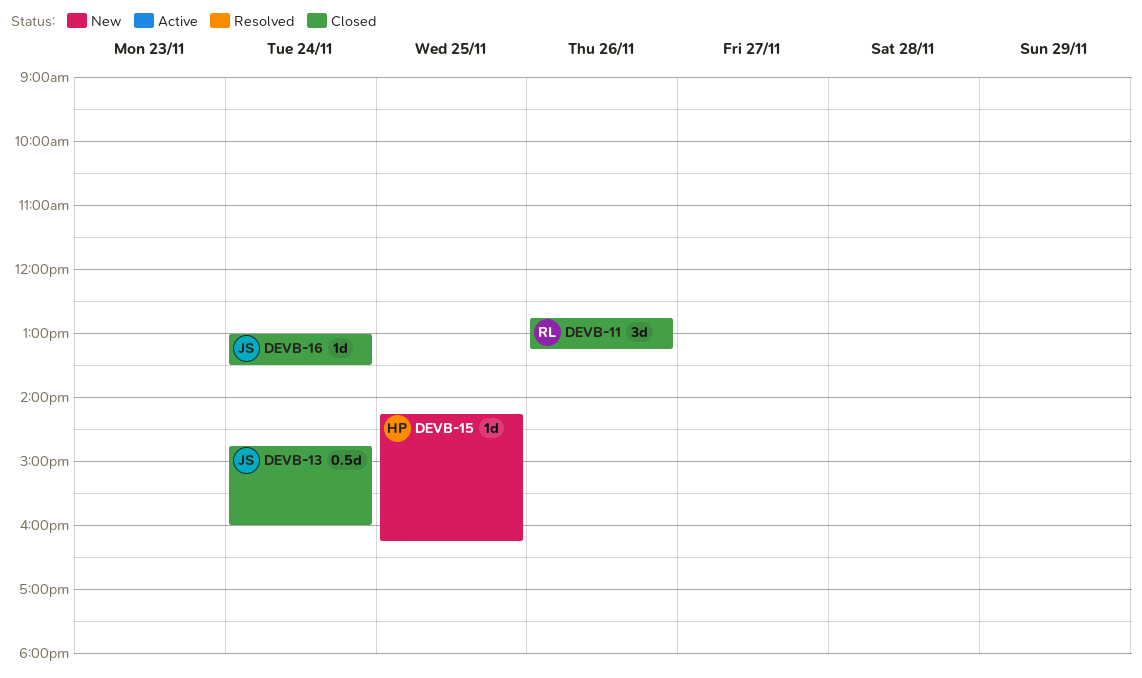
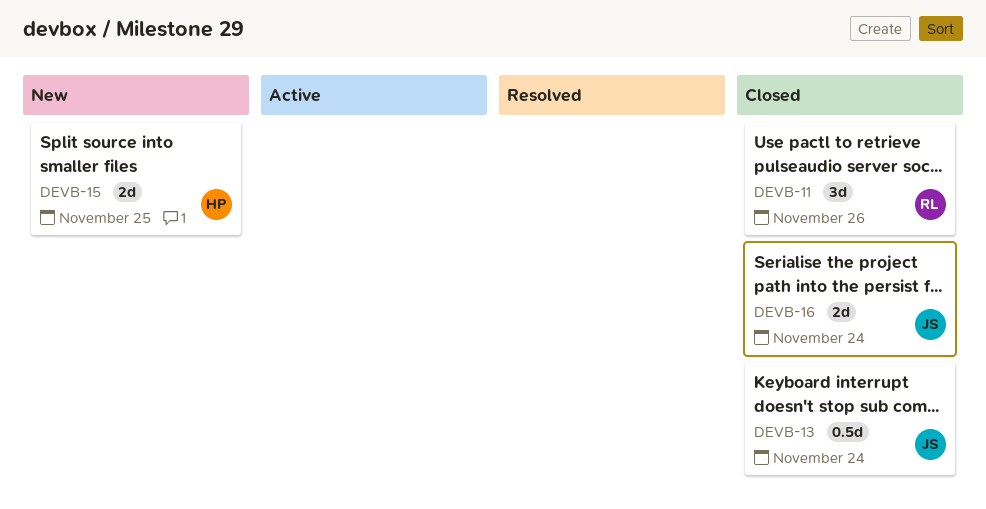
DEVB-15, estimate: 1d -> 2d
DEVB-16, estimate: 1d -> 2d

